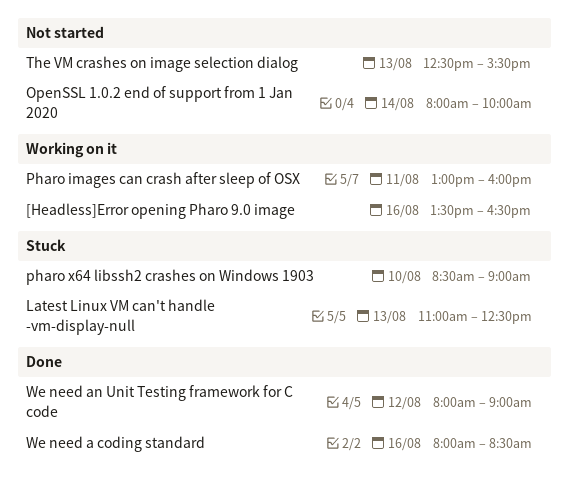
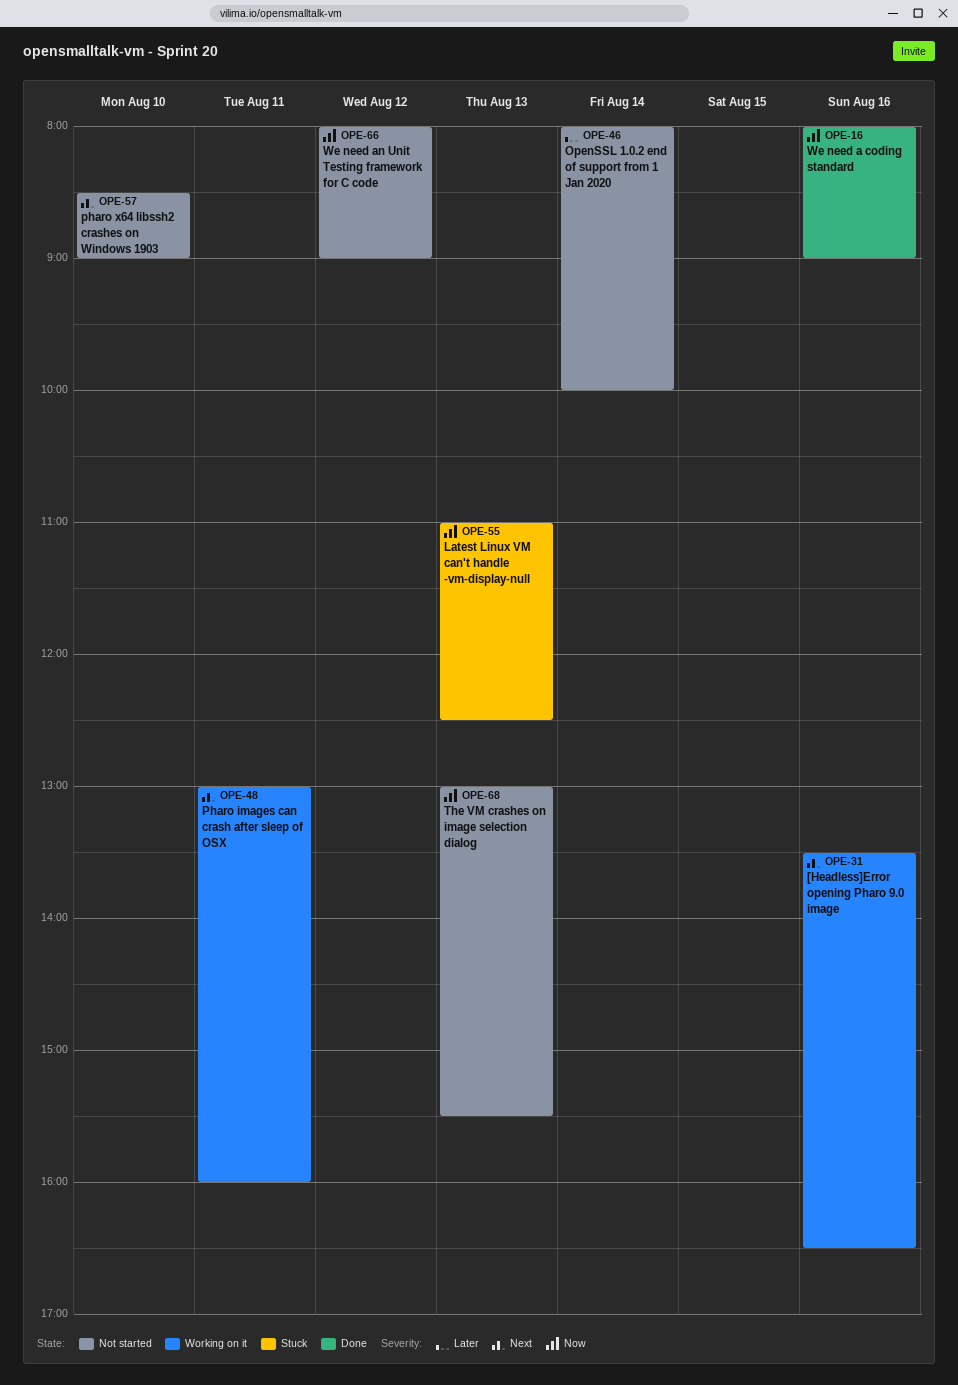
pharo x64 libssh2 crashes on Windows 1903, status: Stuck -> Not started
The VM crashes on image selection dialog, begins: 12:30 -> 13:00
We need a coding standard, ends: 08:30 -> 09:00
We need an Unit Testing framework for C code, status: Done -> Not started

